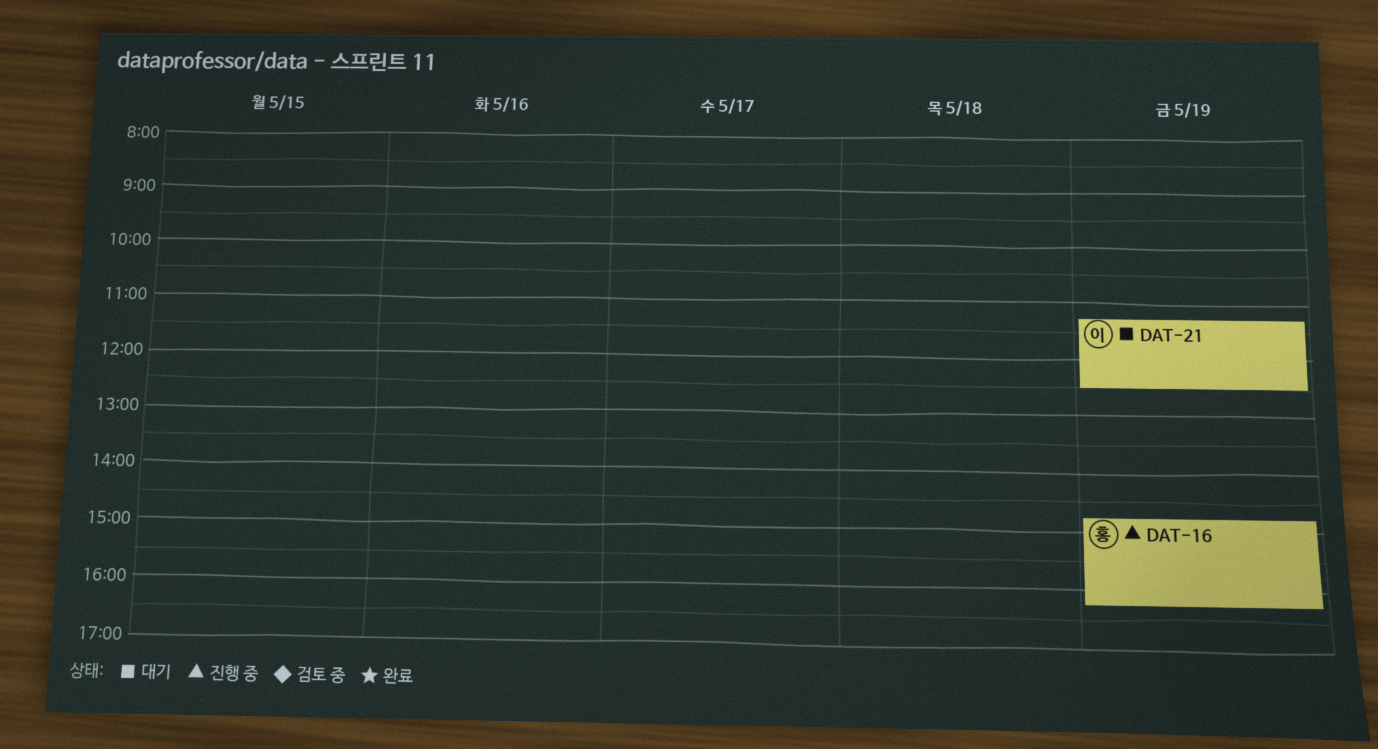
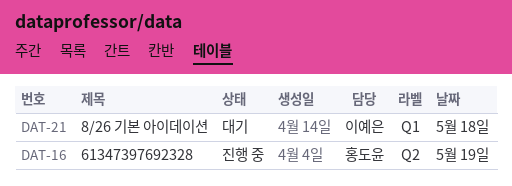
DAT-21, day: May 19 -> May 18

